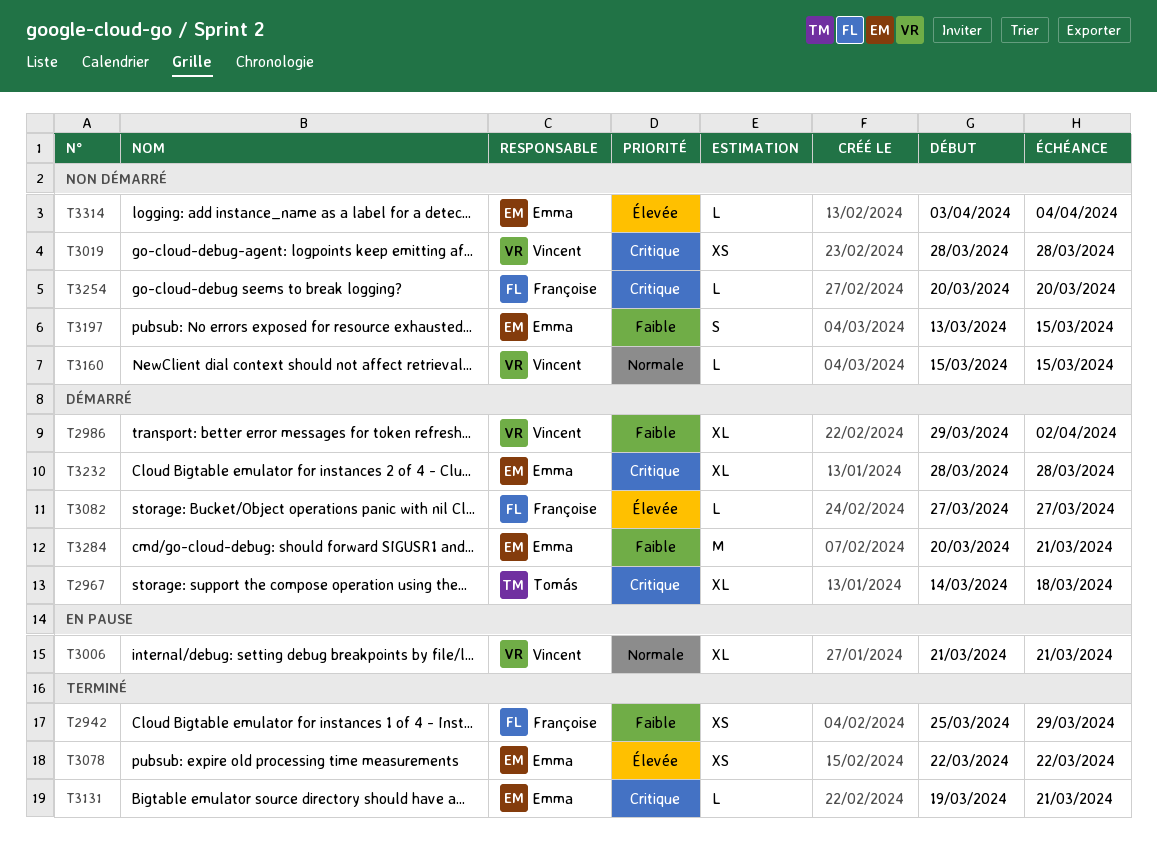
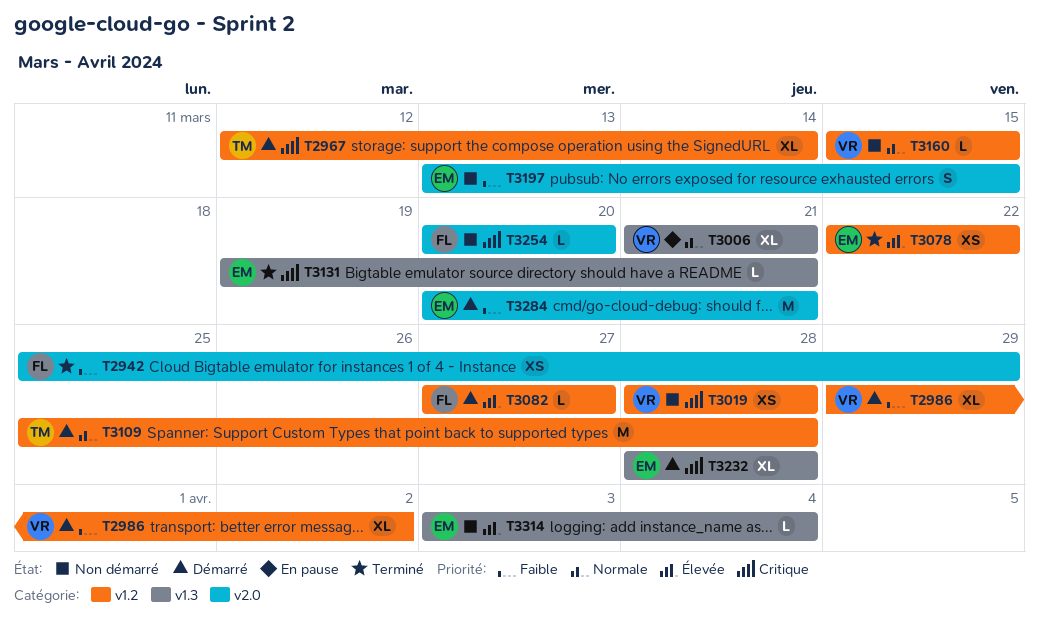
T2967, start: Mar 14 -> Mar 12
T2967, due: Mar 18 -> Mar 14
T3109: none -> present

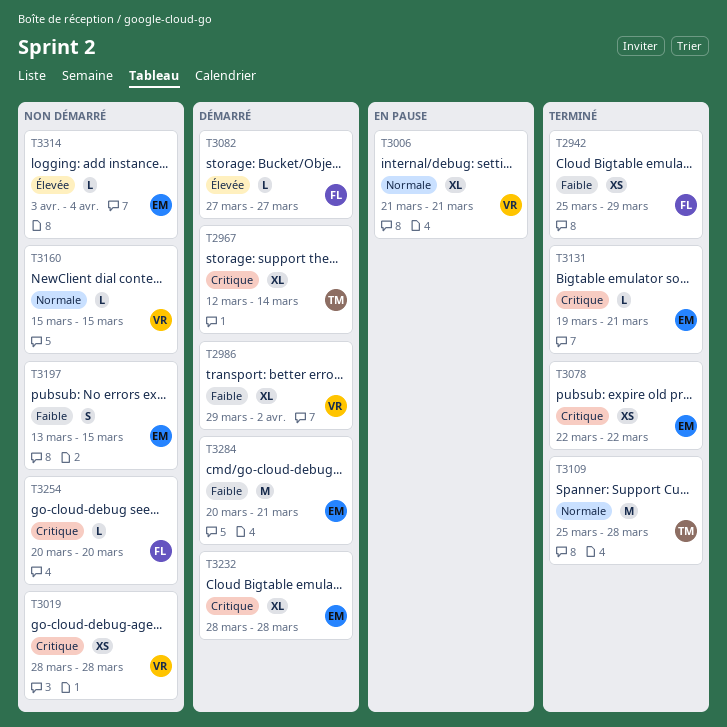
T3078, priority: Élevée -> Critique
T3109, status: Démarré -> Terminé

